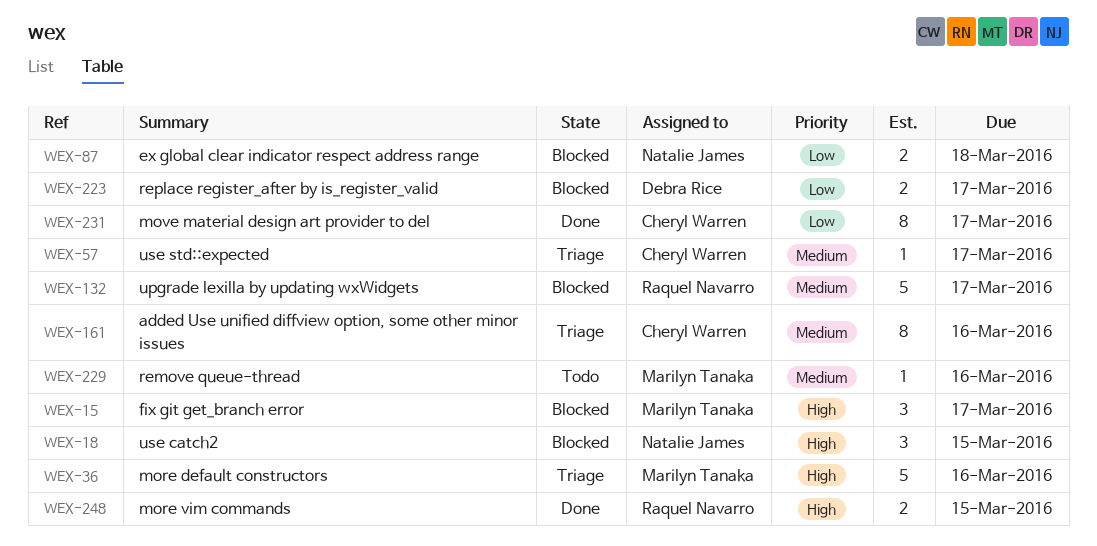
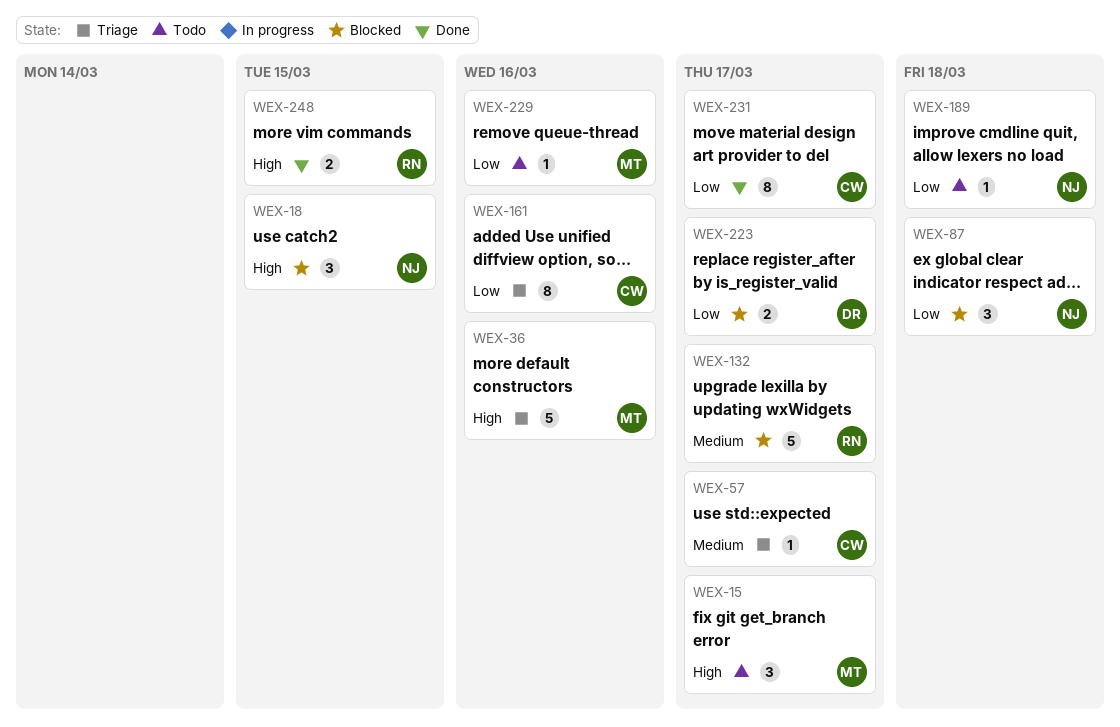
WEX-15, status: Blocked -> Todo
WEX-87, estimate: 2 -> 3
WEX-161, priority: Medium -> Low
WEX-189: none -> present
WEX-229, priority: Medium -> Low

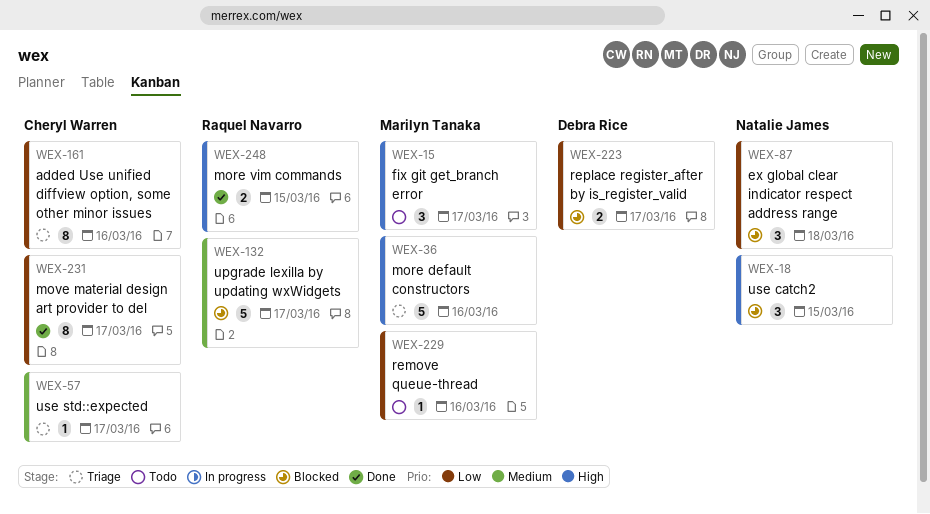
WEX-189: present -> none

